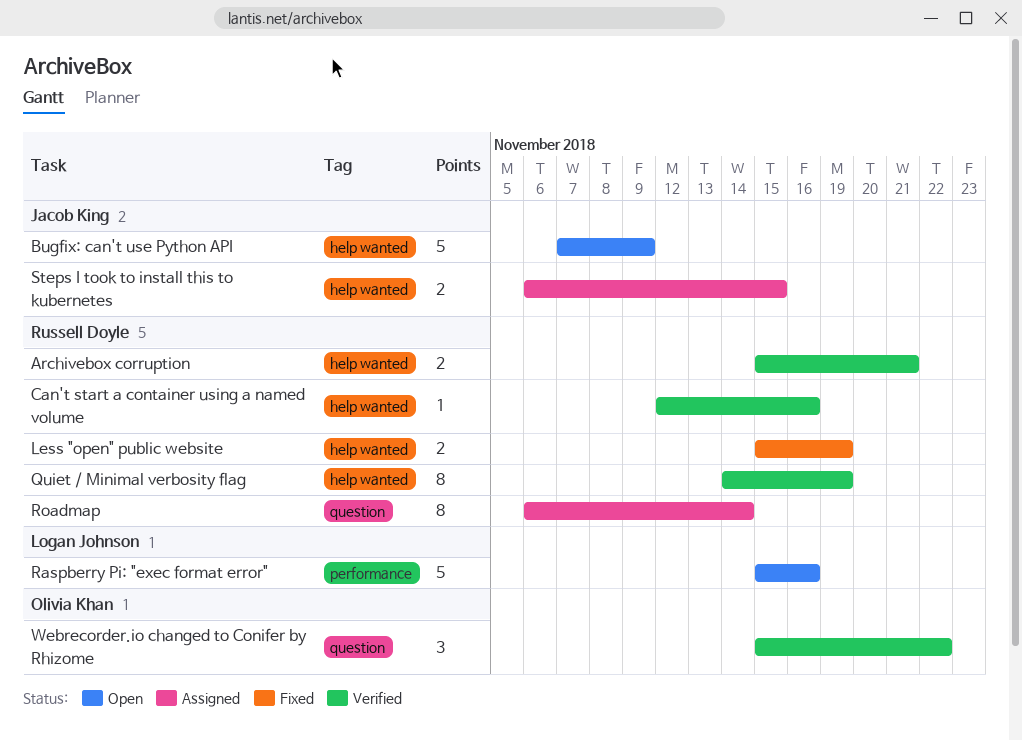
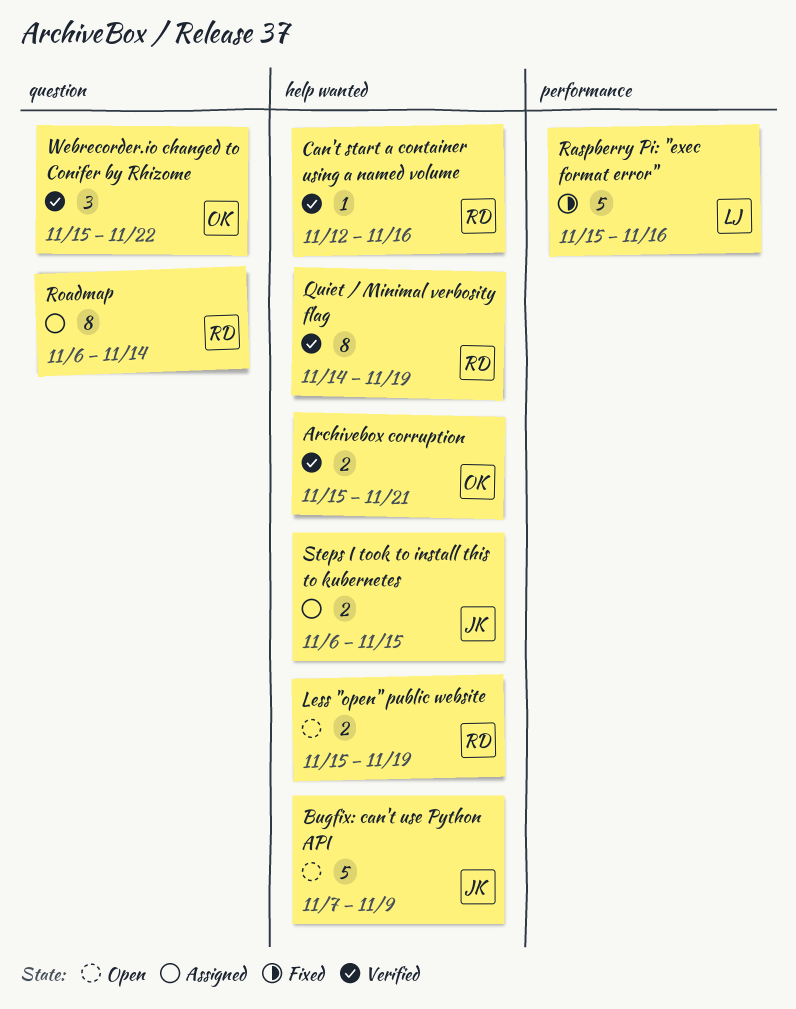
Archivebox corruption, owner: Russell Doyle -> Olivia Khan
Less "open" public website, status: Fixed -> Open
Raspberry Pi: "exec format error", status: Open -> Fixed

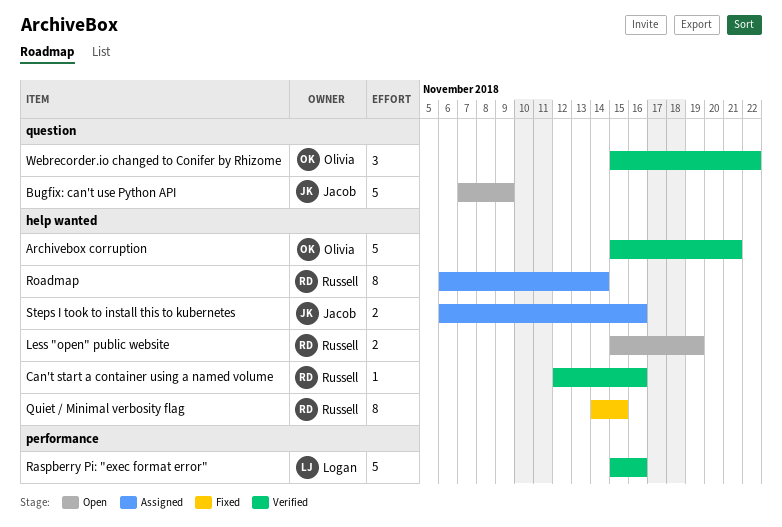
Archivebox corruption, estimate: 2 -> 5
Bugfix: can't use Python API, label: help wanted -> question
Quiet / Minimal verbosity flag, status: Verified -> Fixed
Quiet / Minimal verbosity flag, due: Nov 19 -> Nov 15
Raspberry Pi: "exec format error", status: Fixed -> Verified
Roadmap, label: question -> help wanted
Steps I took to install this to kubernetes, due: Nov 15 -> Nov 16

